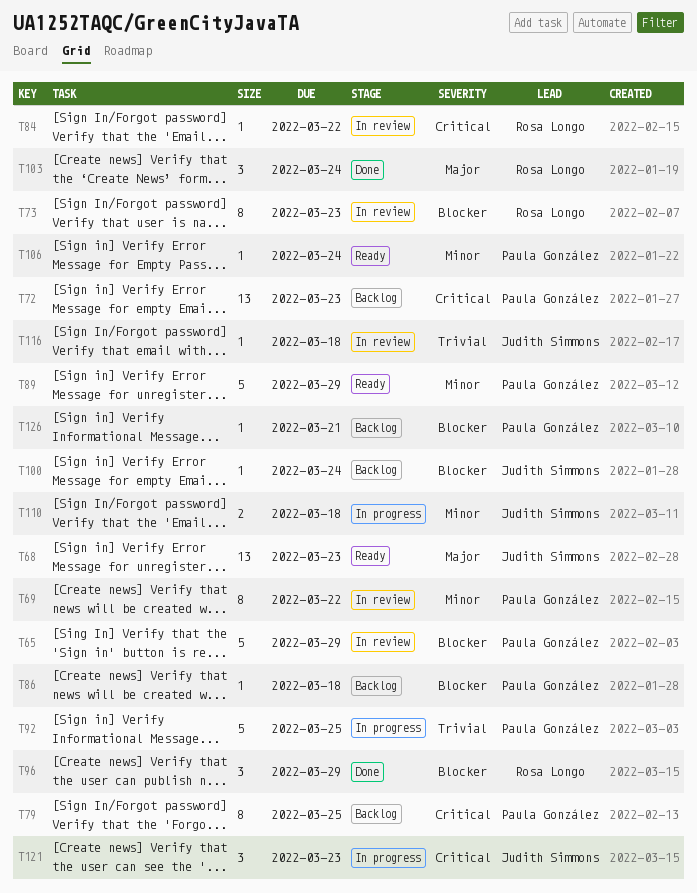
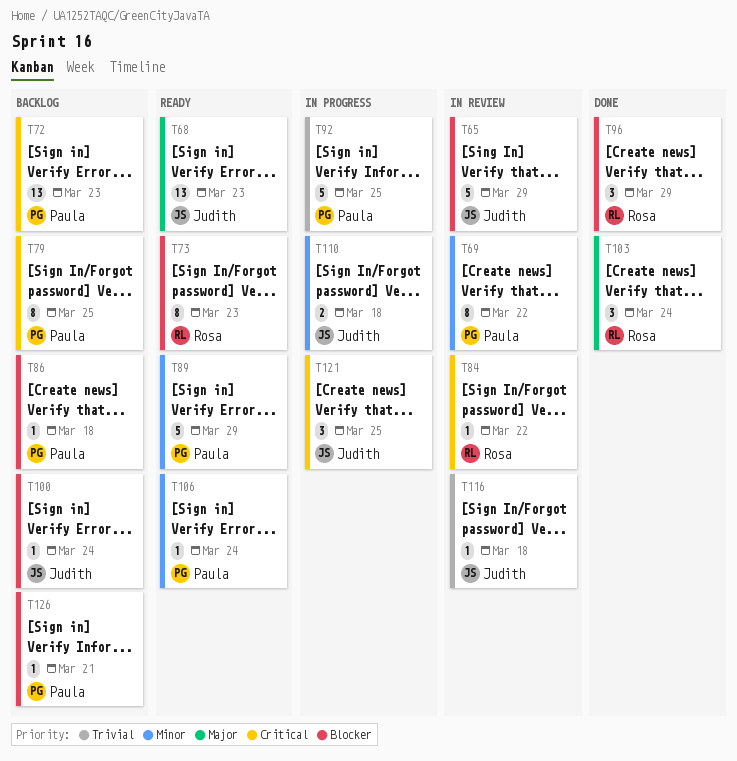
T65, owner: Paula González -> Judith Simmons
T73, status: In review -> Ready
T121, due: Mar 23 -> Mar 25

